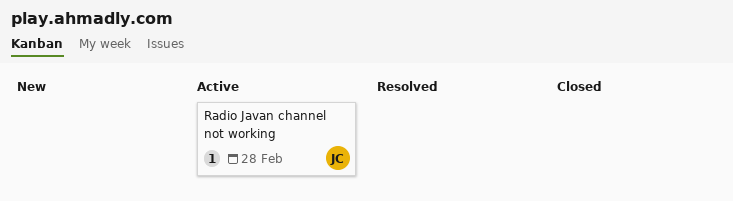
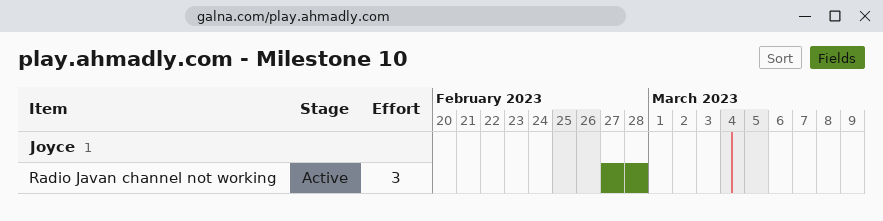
Radio Javan channel not working, estimate: 1 -> 3

